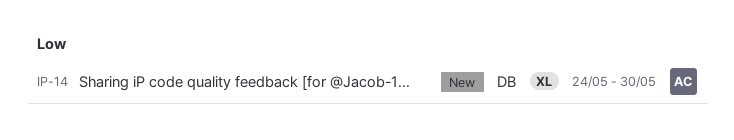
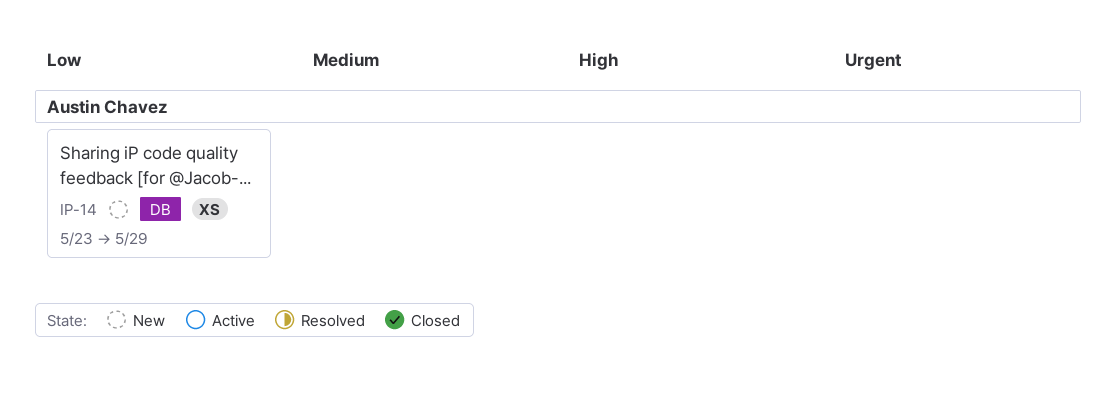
IP-14, estimate: XL -> XS
IP-14, start: May 24 -> May 23
IP-14, due: May 30 -> May 29

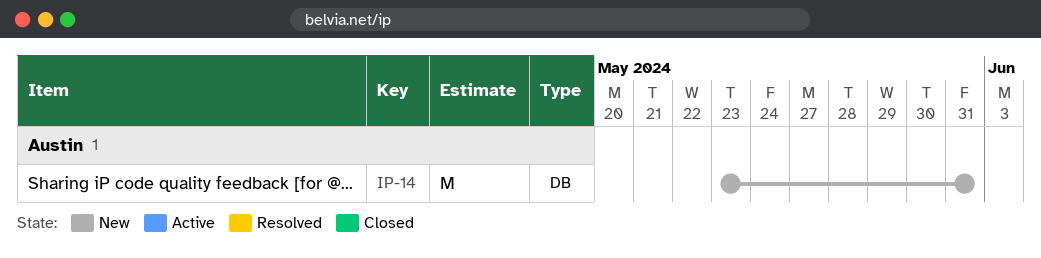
IP-14, estimate: XS -> M
IP-14, due: May 29 -> May 31

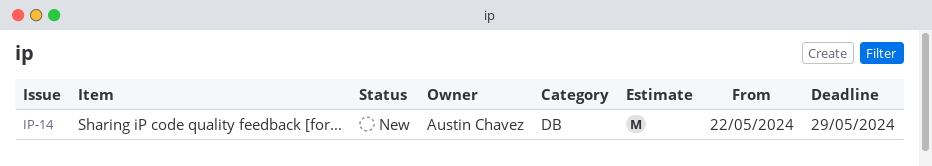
IP-14, start: May 23 -> May 22
IP-14, due: May 31 -> May 29

